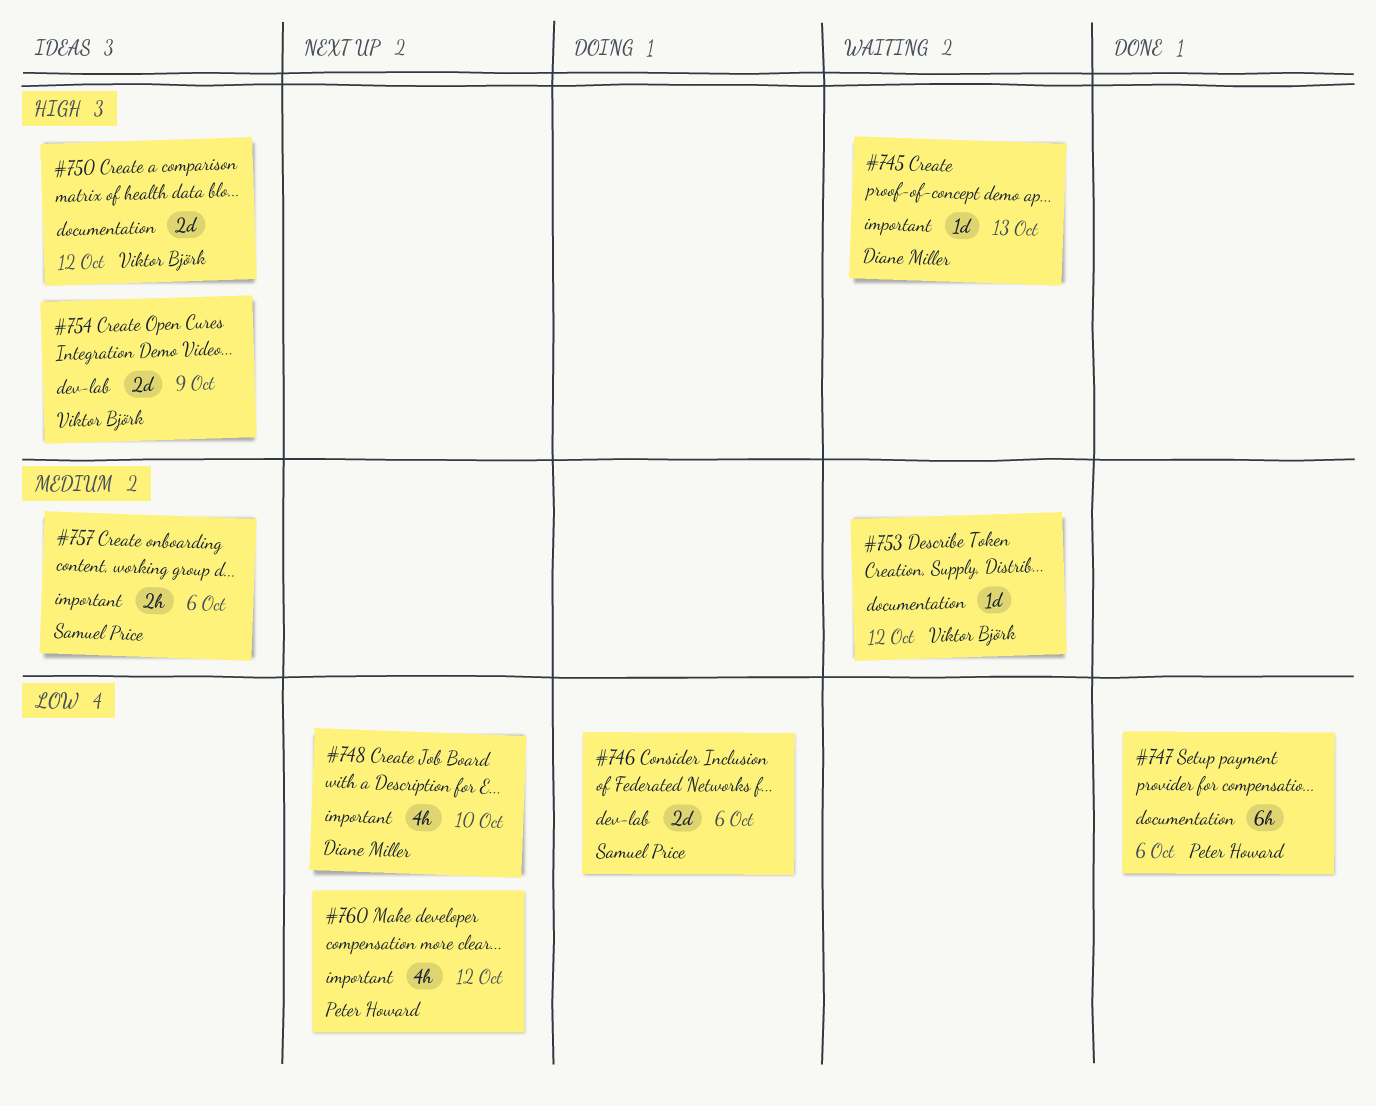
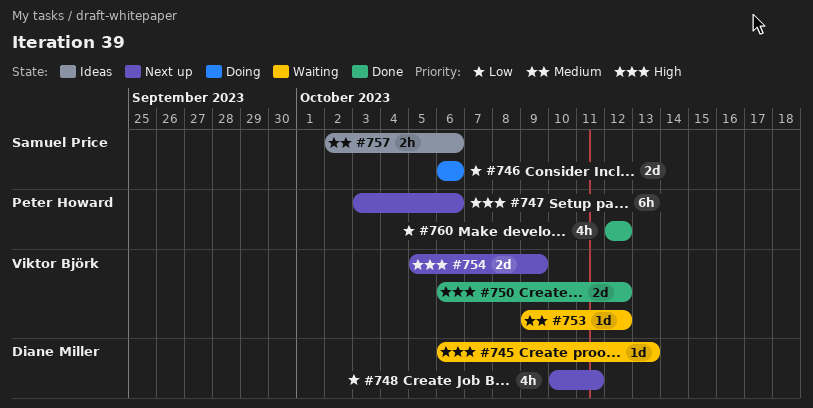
#747, status: Done -> Next up
#747, priority: Low -> High
#748, due: Oct 10 -> Oct 11
#750, status: Ideas -> Done
#754, status: Ideas -> Next up
#760, status: Next up -> Done

